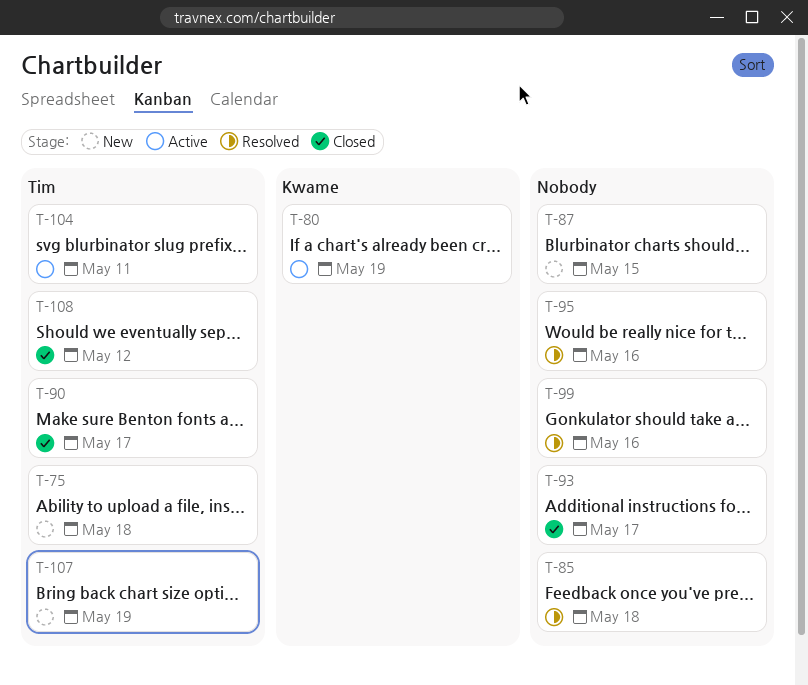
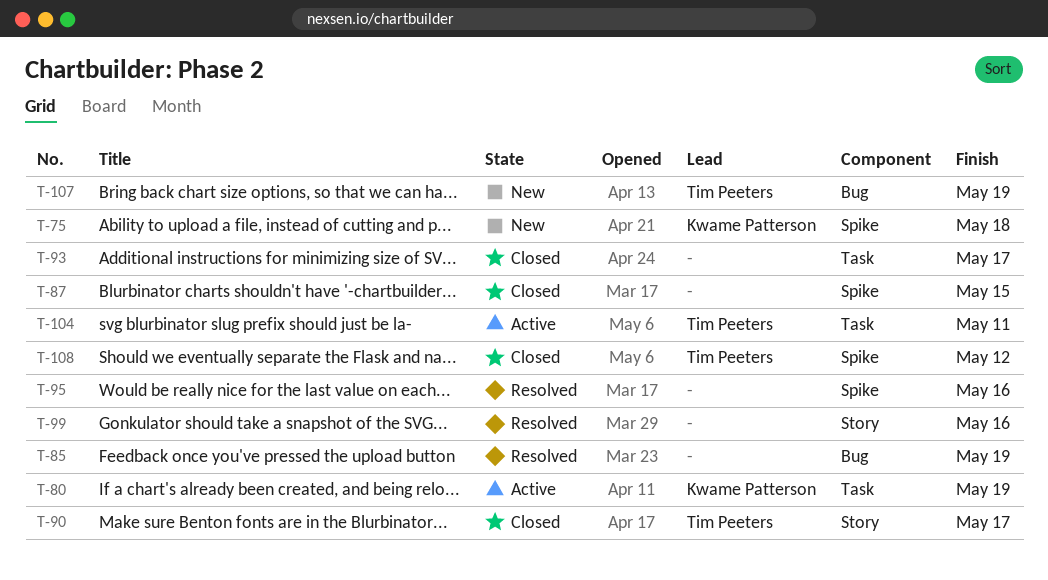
T-75, owner: Tim Peeters -> Kwame Patterson
T-85, due: May 18 -> May 19
T-87, status: New -> Closed

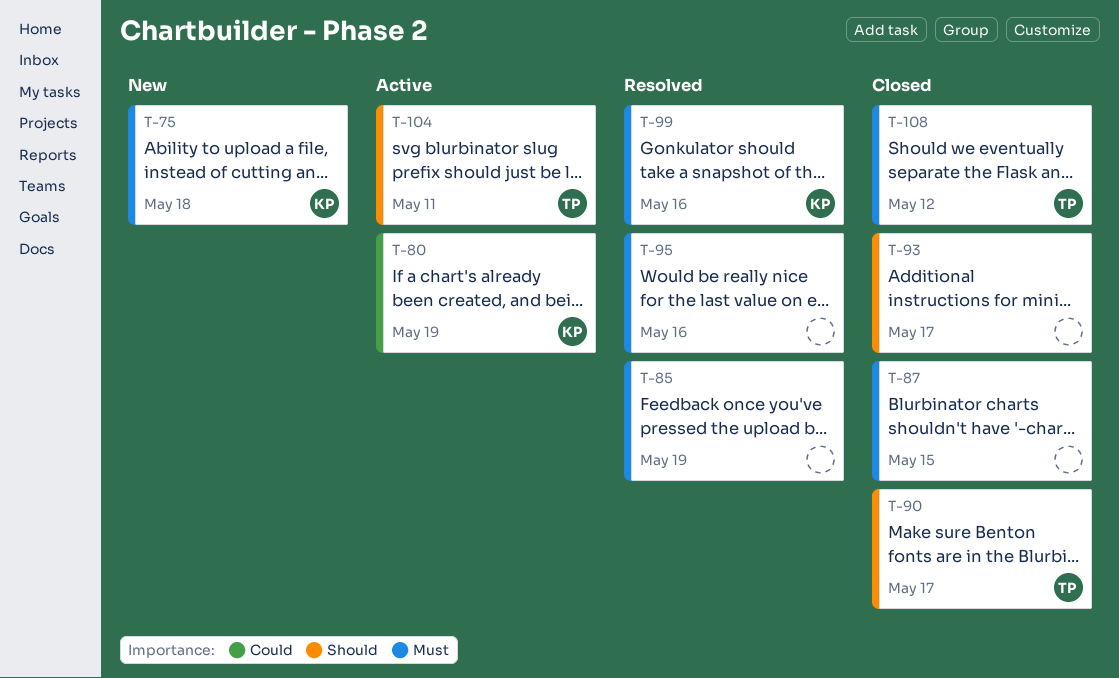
T-99, owner: none -> Kwame Patterson
T-107: present -> none

